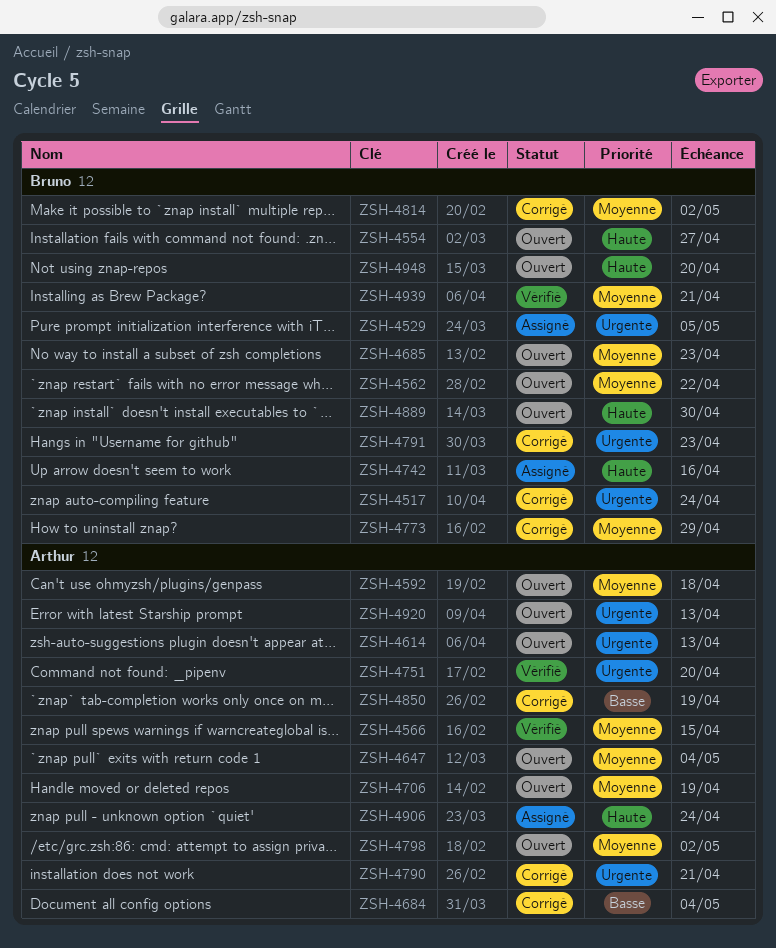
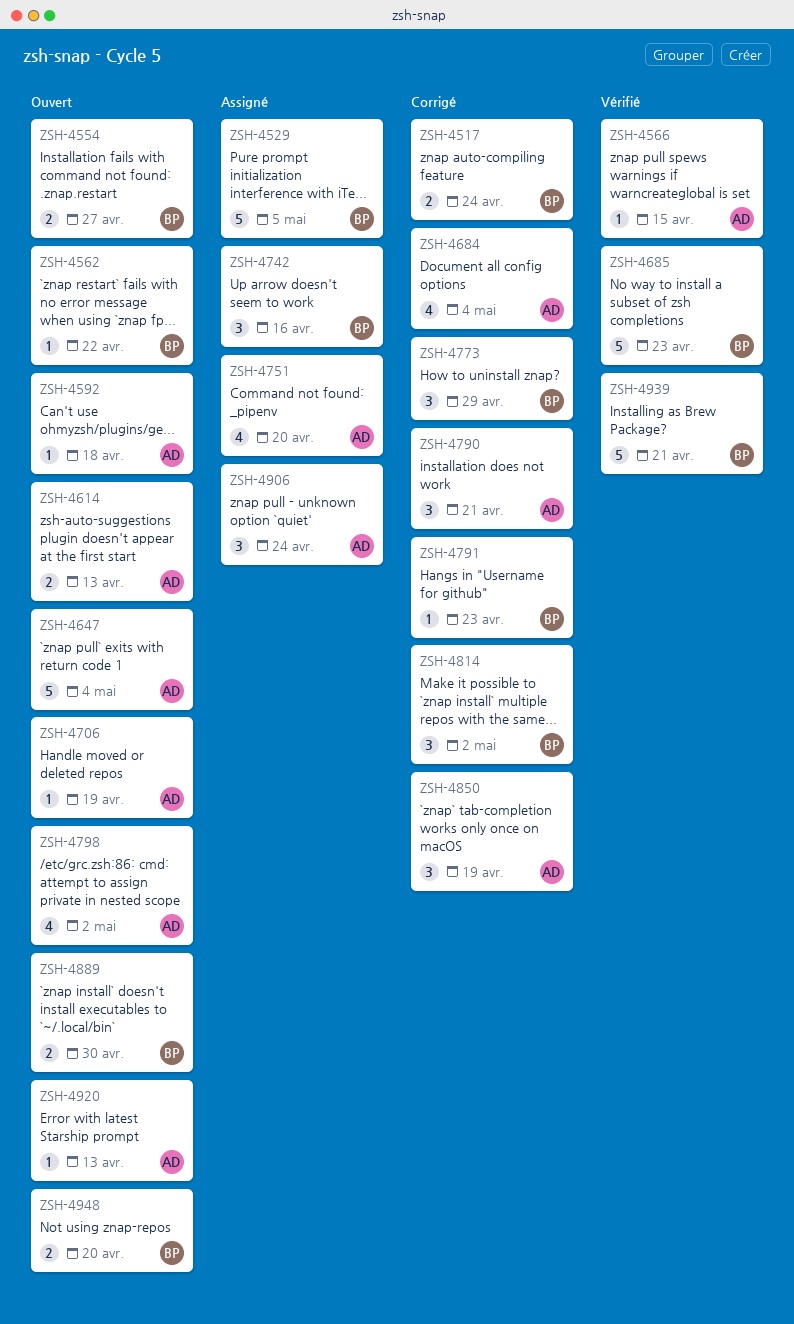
ZSH-4685, status: Ouvert -> Vérifié
ZSH-4751, status: Vérifié -> Assigné

